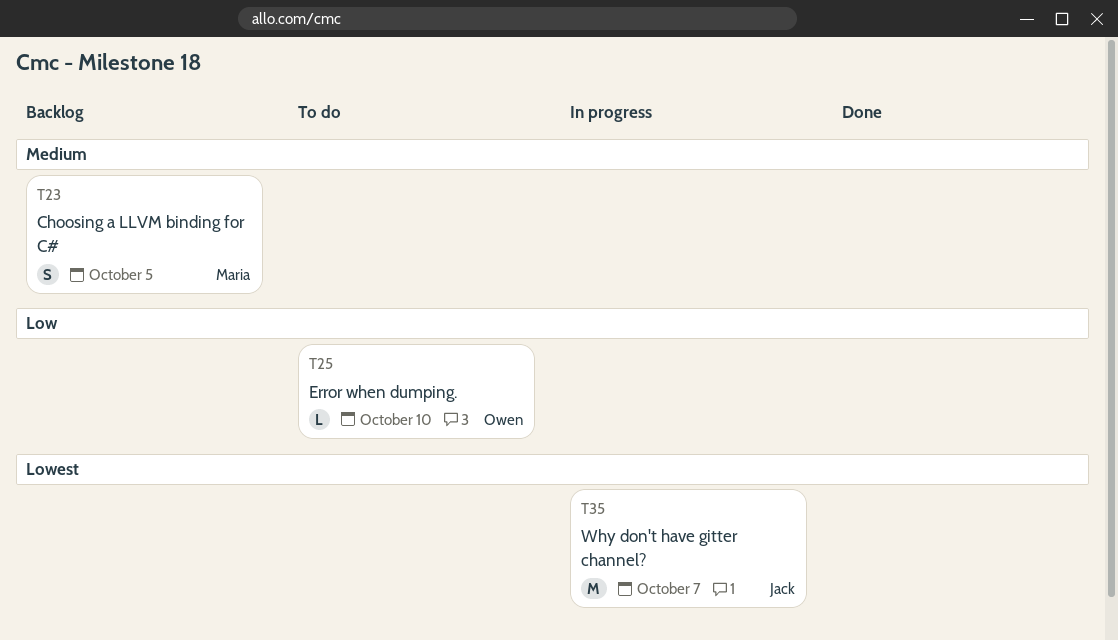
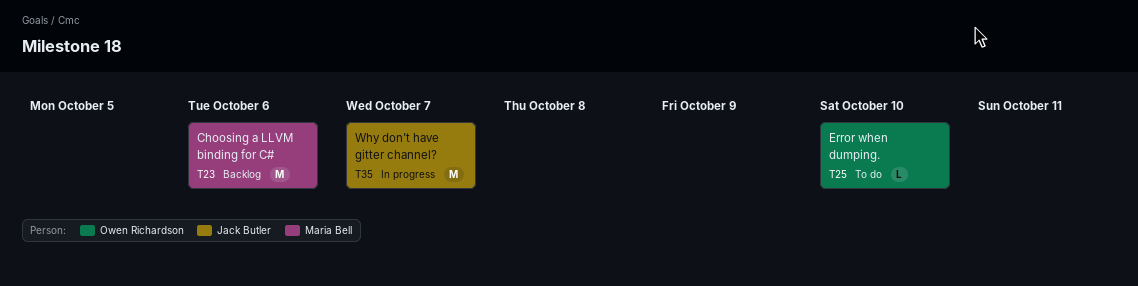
T23, estimate: S -> M
T23, day: Oct 5 -> Oct 6

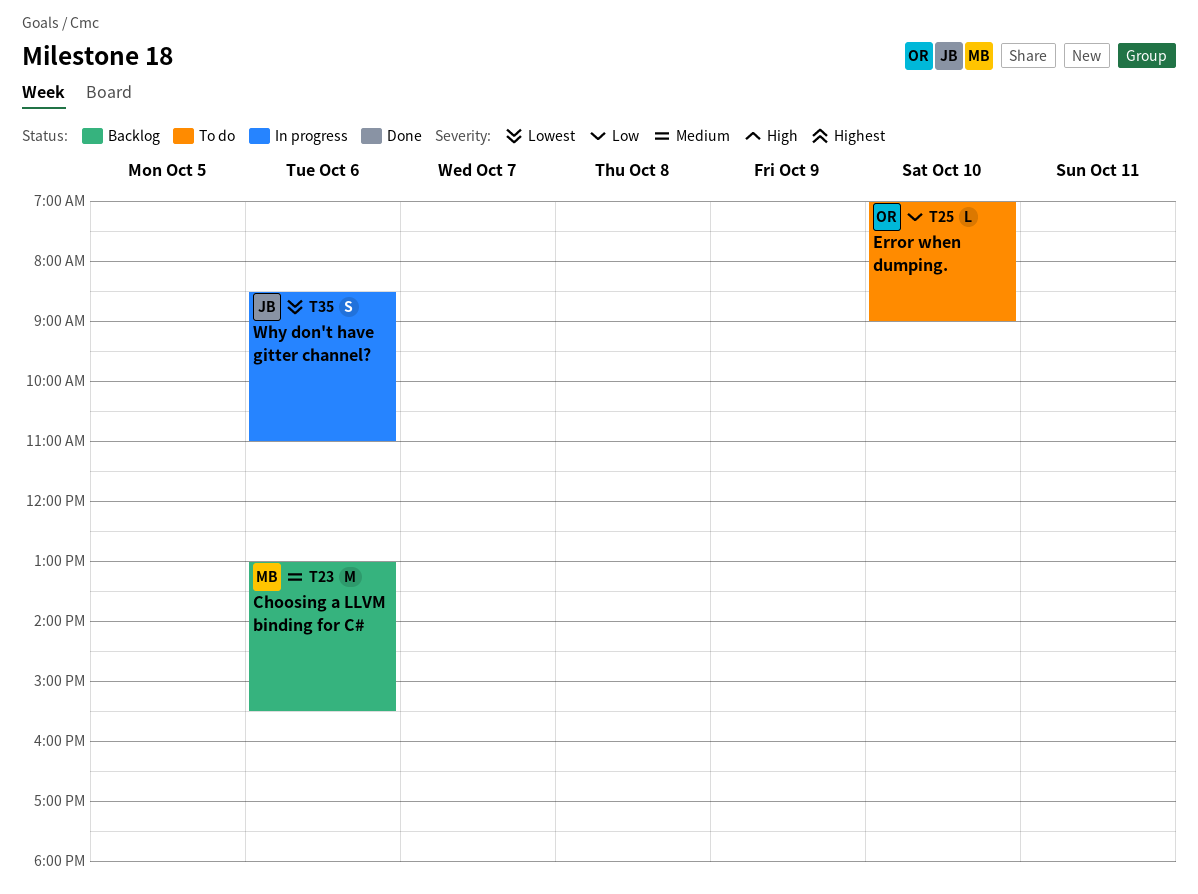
T35, estimate: M -> S
T35, day: Oct 7 -> Oct 6

